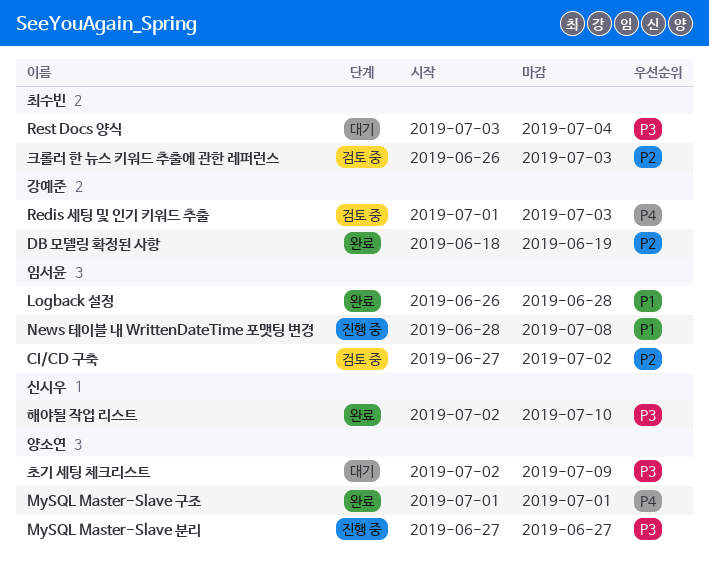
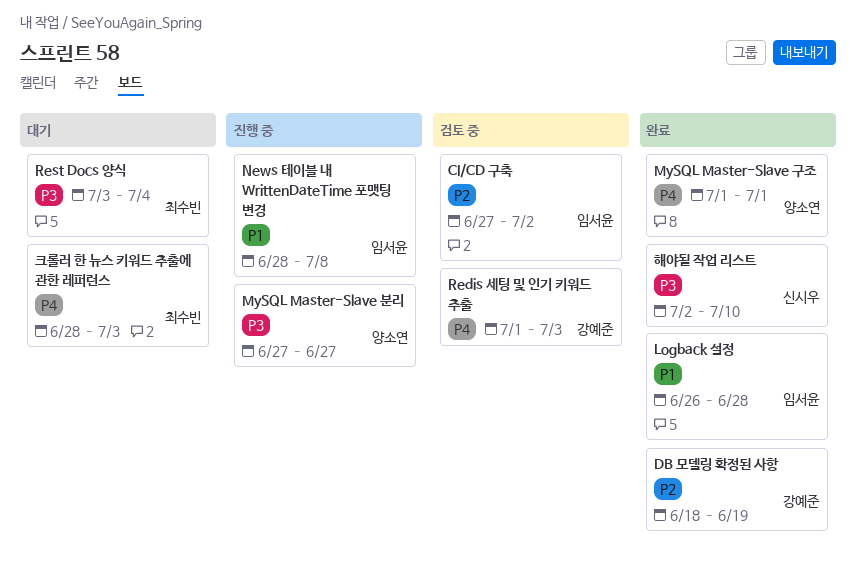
초기 세팅 체크리스트: present -> none
크롤러 한 뉴스 키워드 추출에 관한 레퍼런스, status: 검토 중 -> 대기
크롤러 한 뉴스 키워드 추출에 관한 레퍼런스, priority: P2 -> P4
크롤러 한 뉴스 키워드 추출에 관한 레퍼런스, start: Jun 26 -> Jun 28

